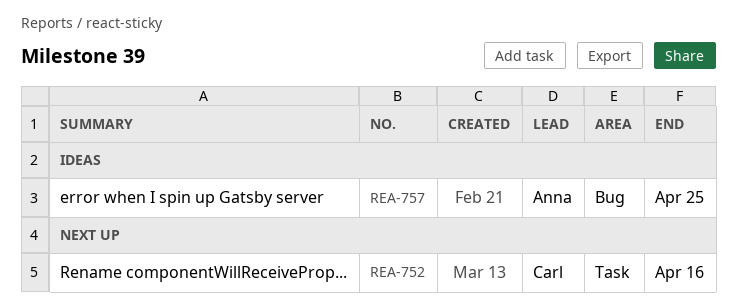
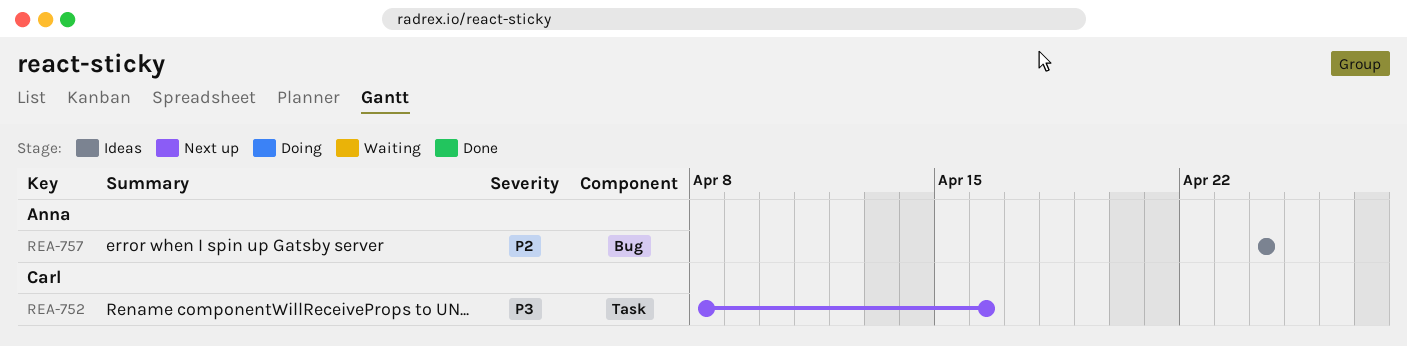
REA-757, due: Apr 25 -> Apr 24

